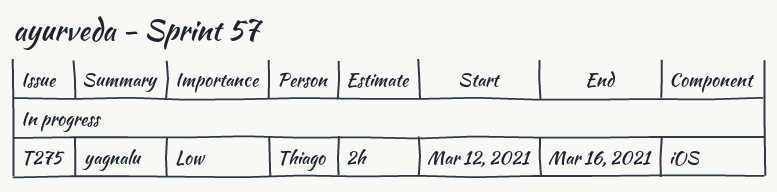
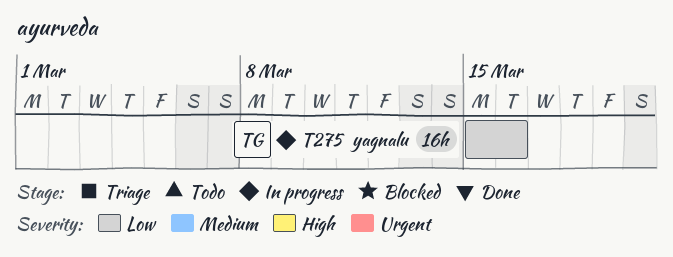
T275, estimate: 2h -> 16h
T275, start: Mar 12 -> Mar 15

